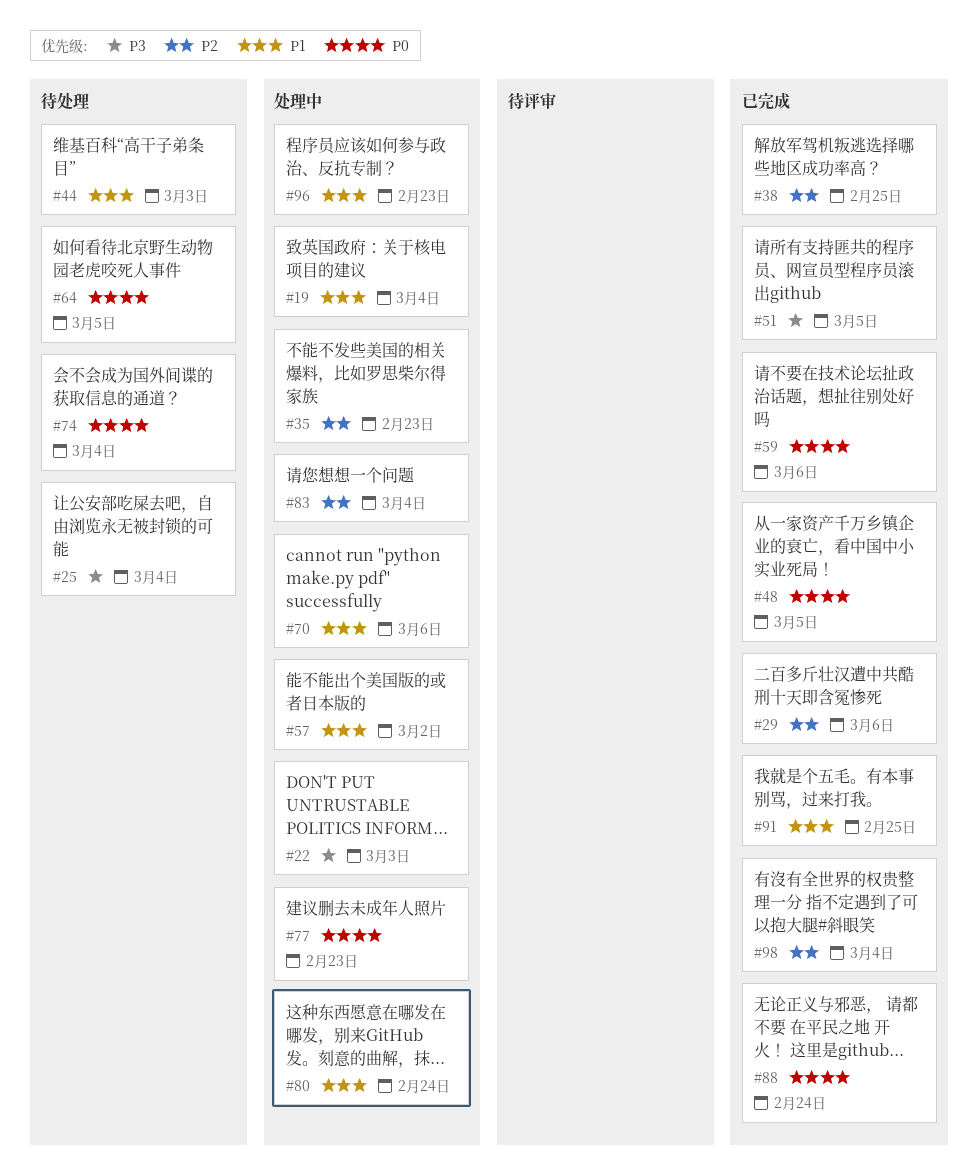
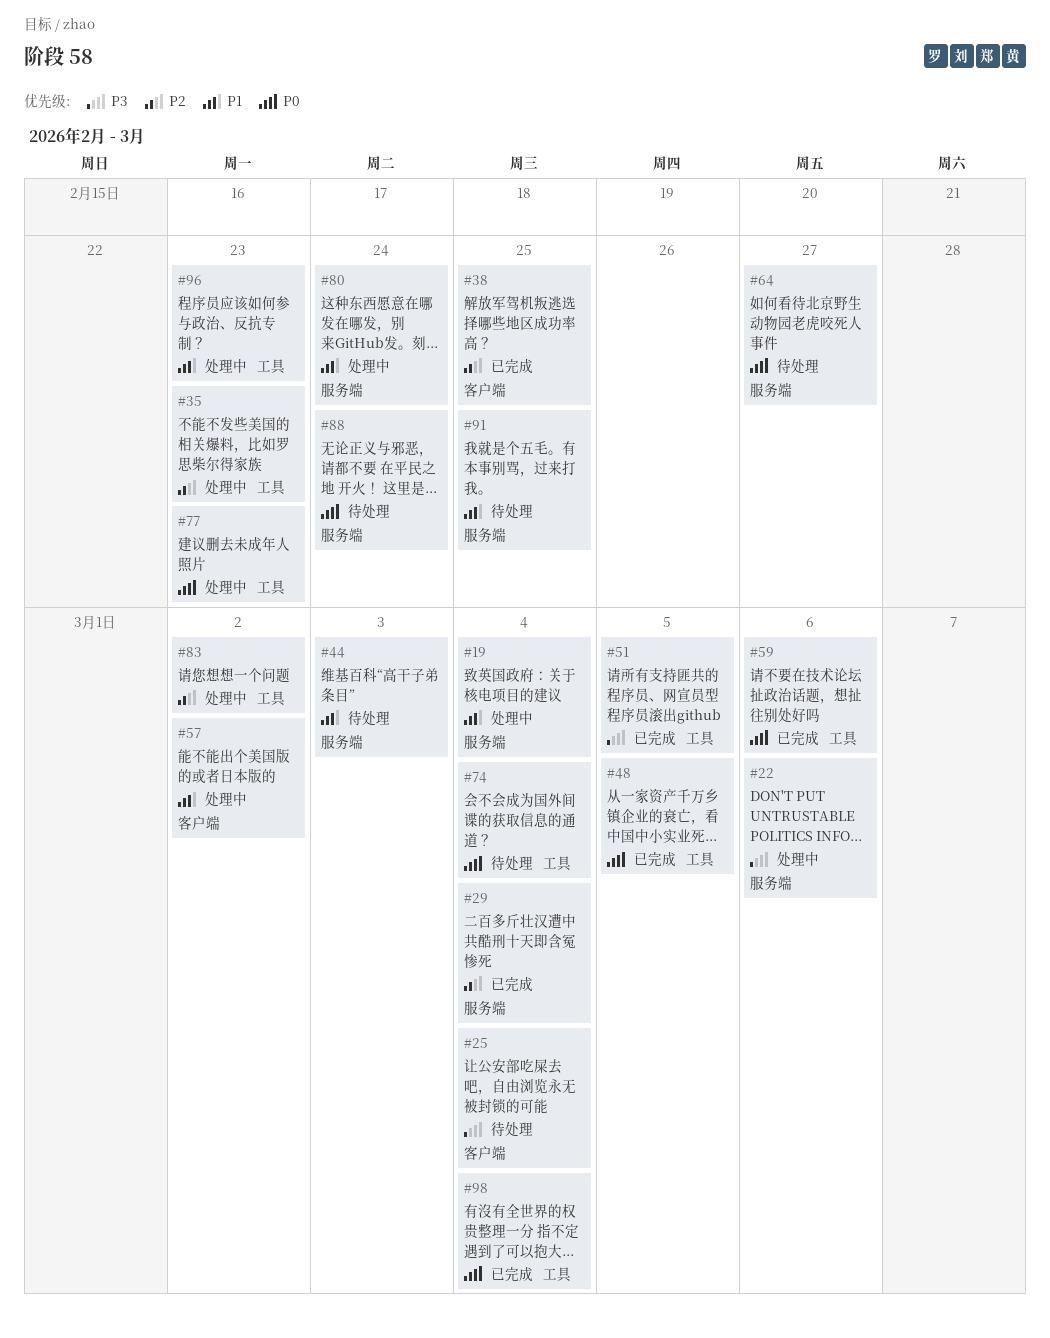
#22, due: Mar 3 -> Mar 6
#29, due: Mar 6 -> Mar 4
#64, due: Mar 5 -> Feb 27
#70: present -> none
#83, due: Mar 4 -> Mar 2
#88, status: 已完成 -> 待处理
#91, status: 已完成 -> 待处理
#98, priority: P2 -> P0

